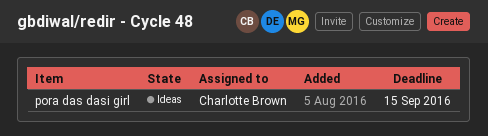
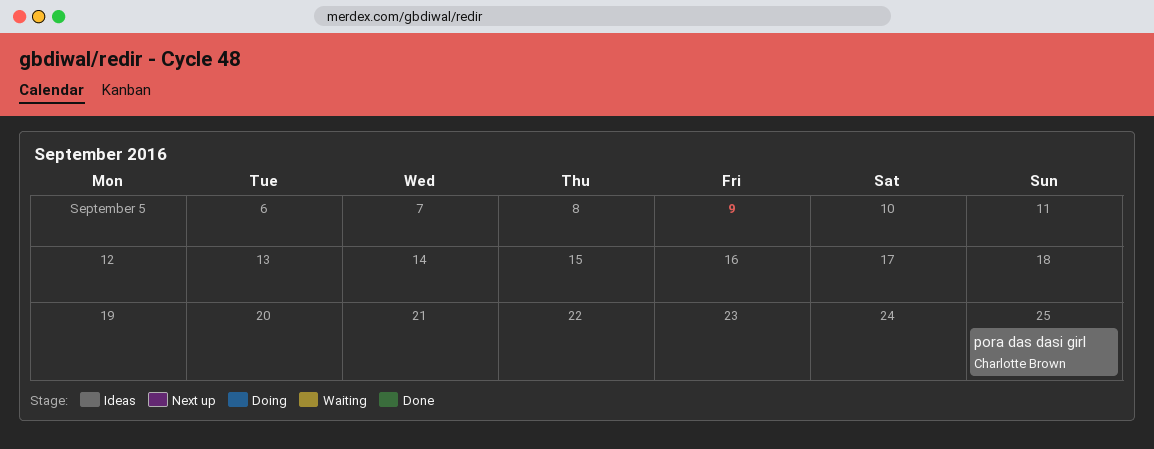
pora das dasi girl, due: Sep 15 -> Sep 25

